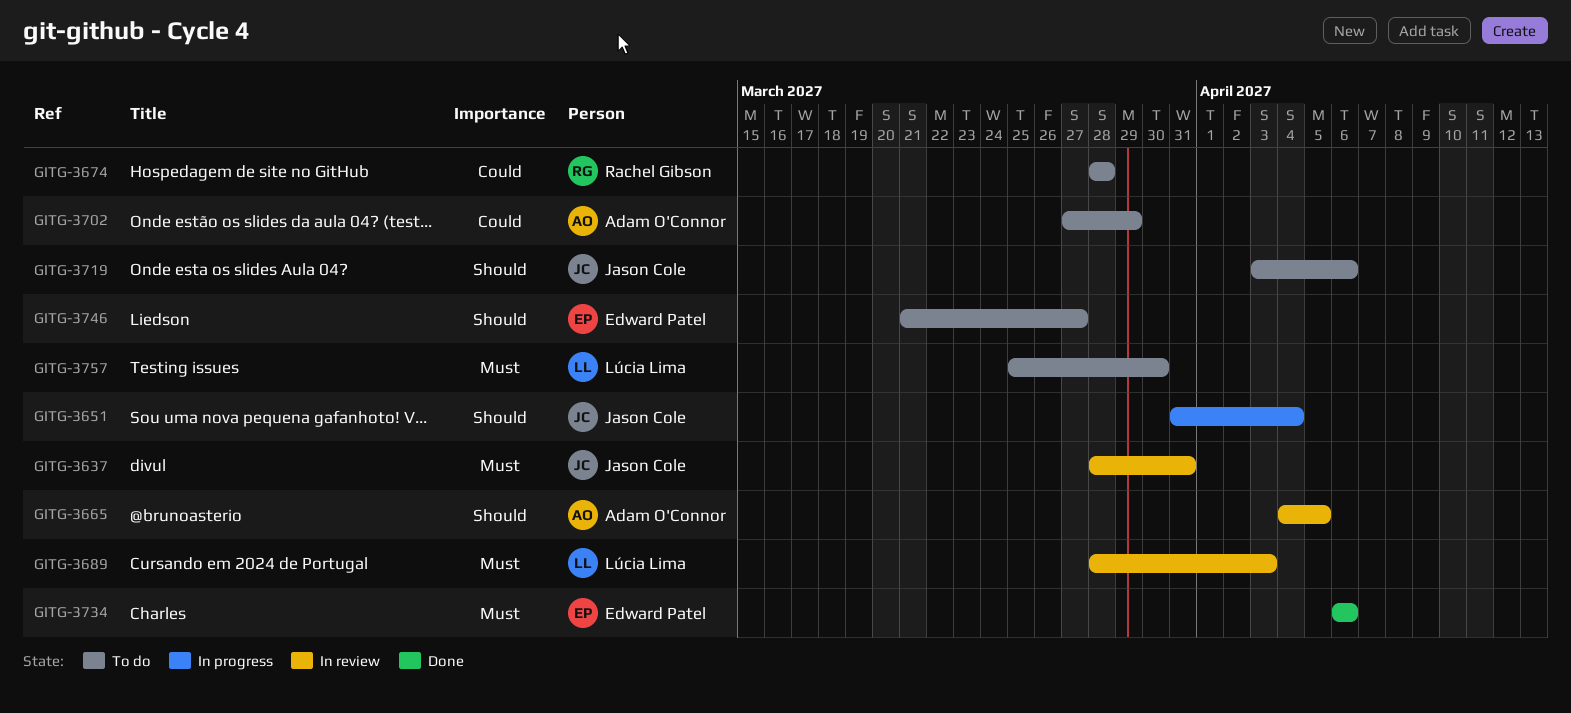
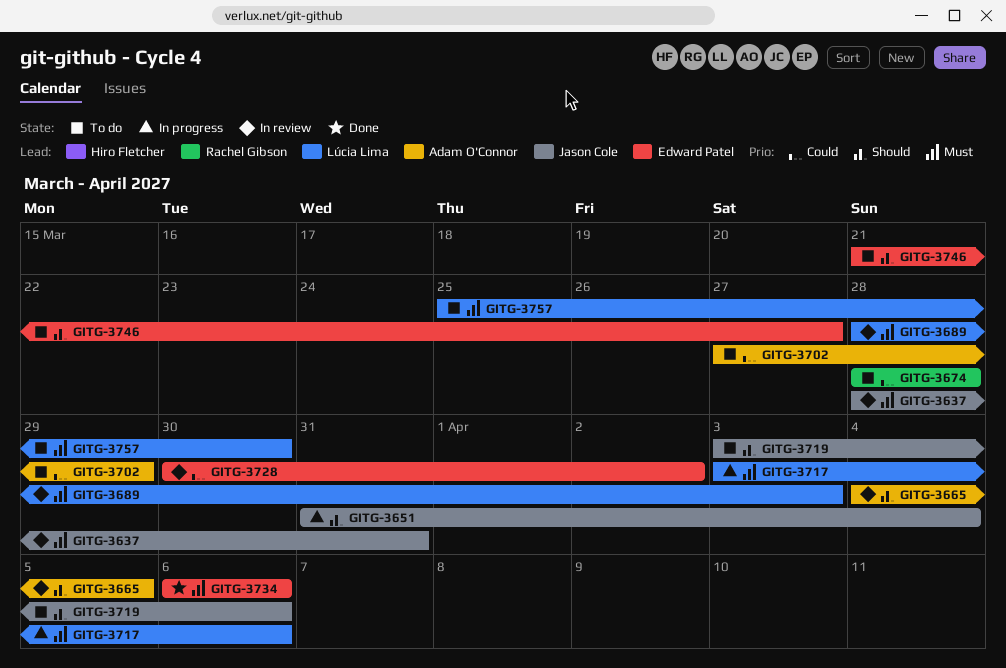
GITG-3717: none -> present
GITG-3728: none -> present

